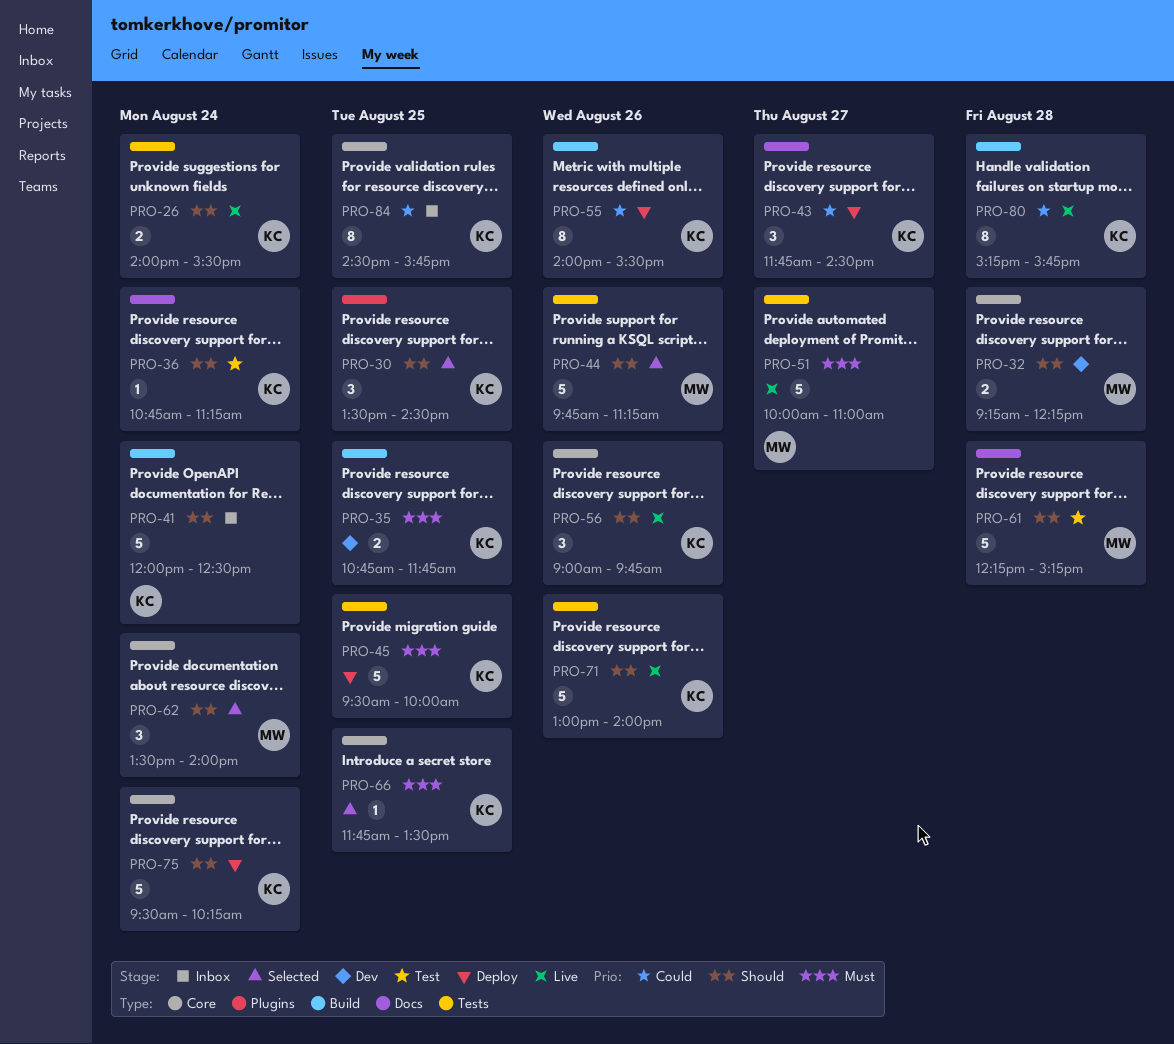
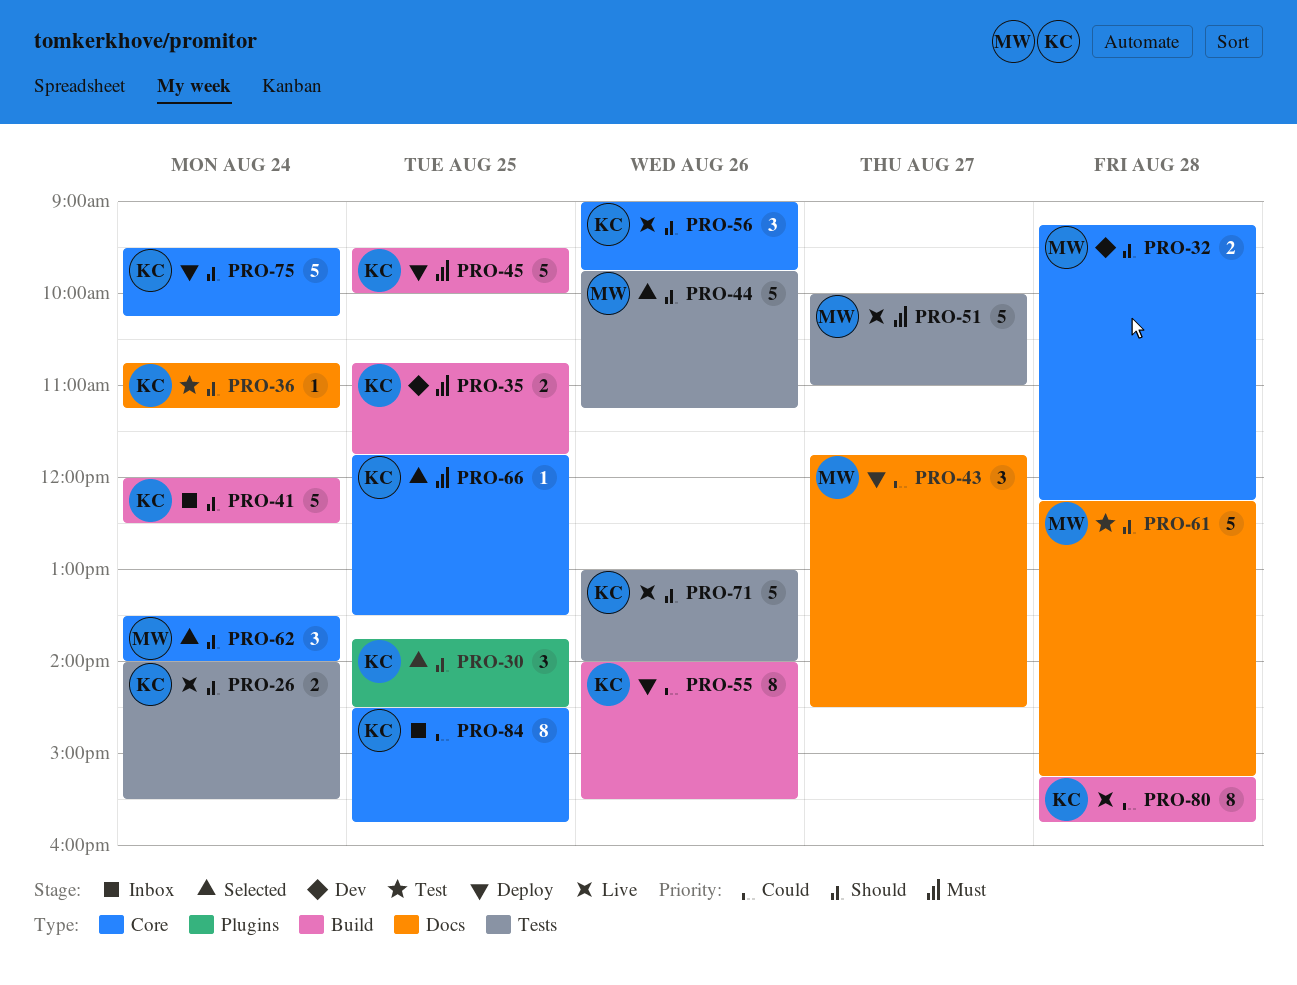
PRO-30, begins: 13:30 -> 13:45
PRO-43, owner: KC -> MW
PRO-45, label: Tests -> Build

